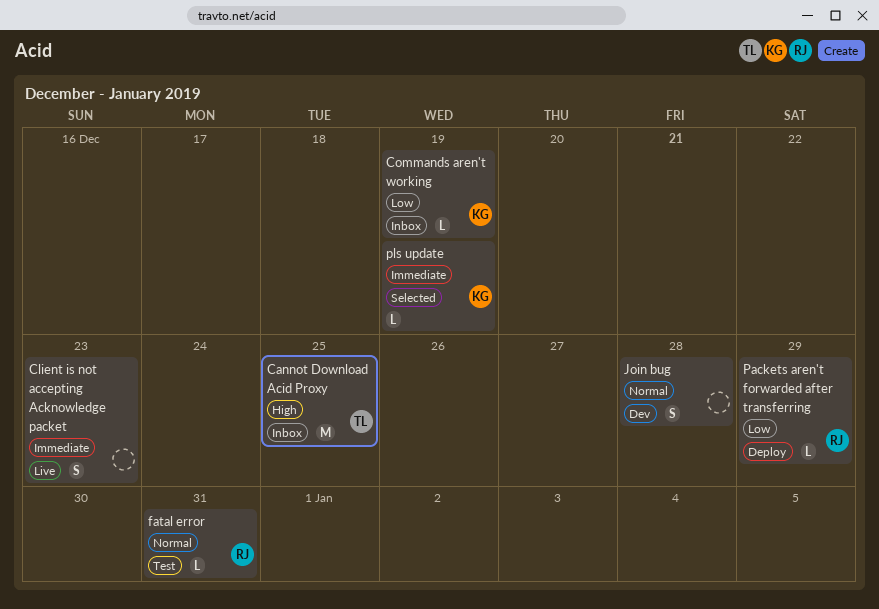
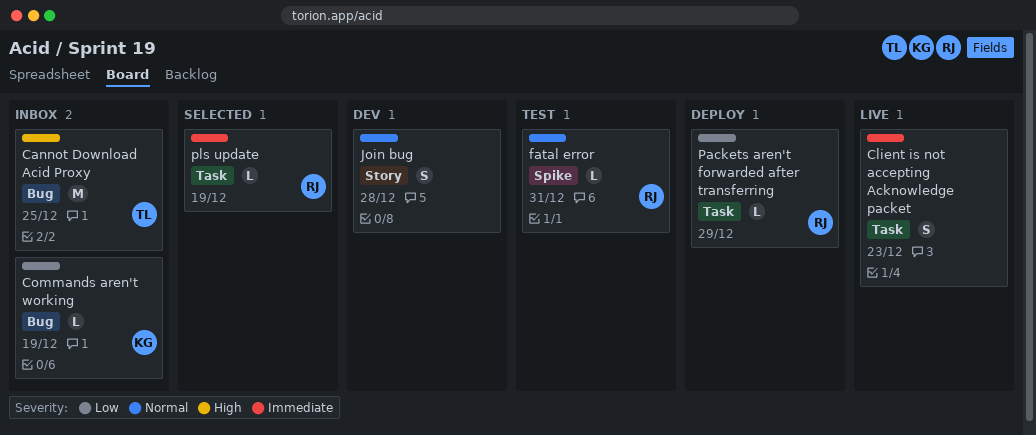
pls update, owner: KG -> RJ

